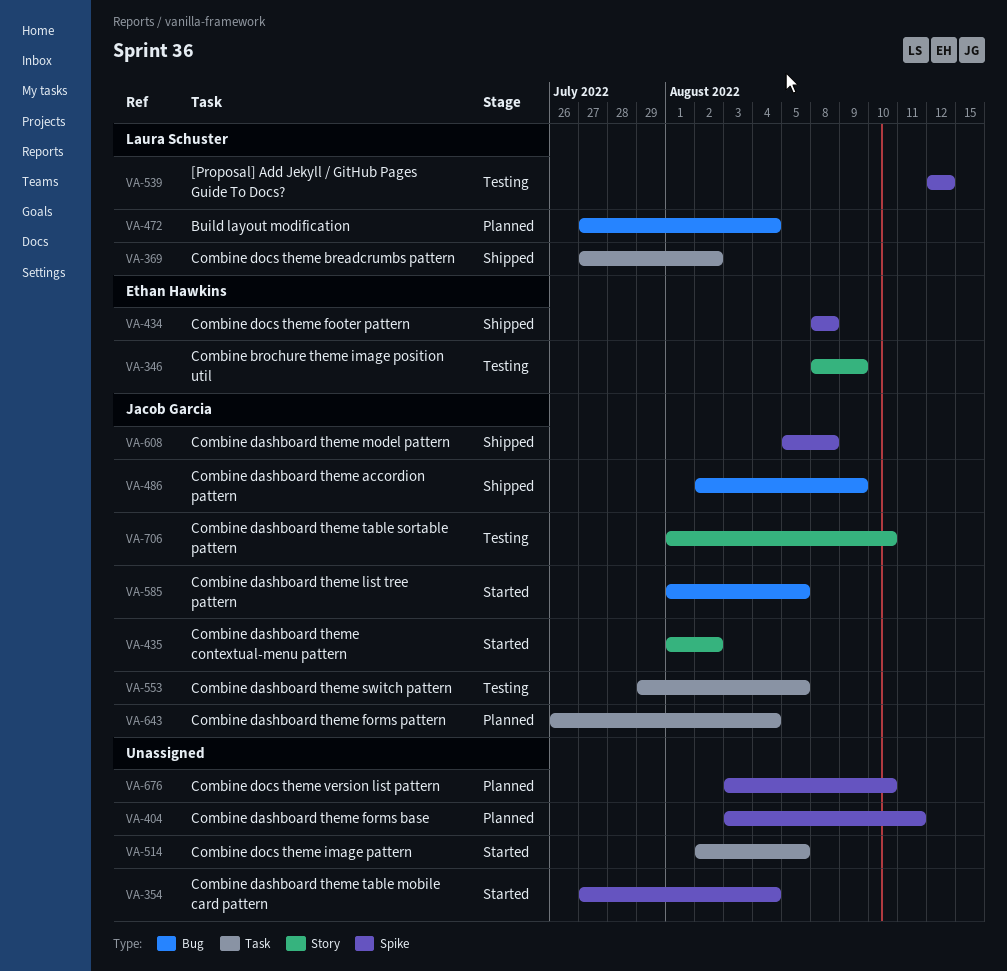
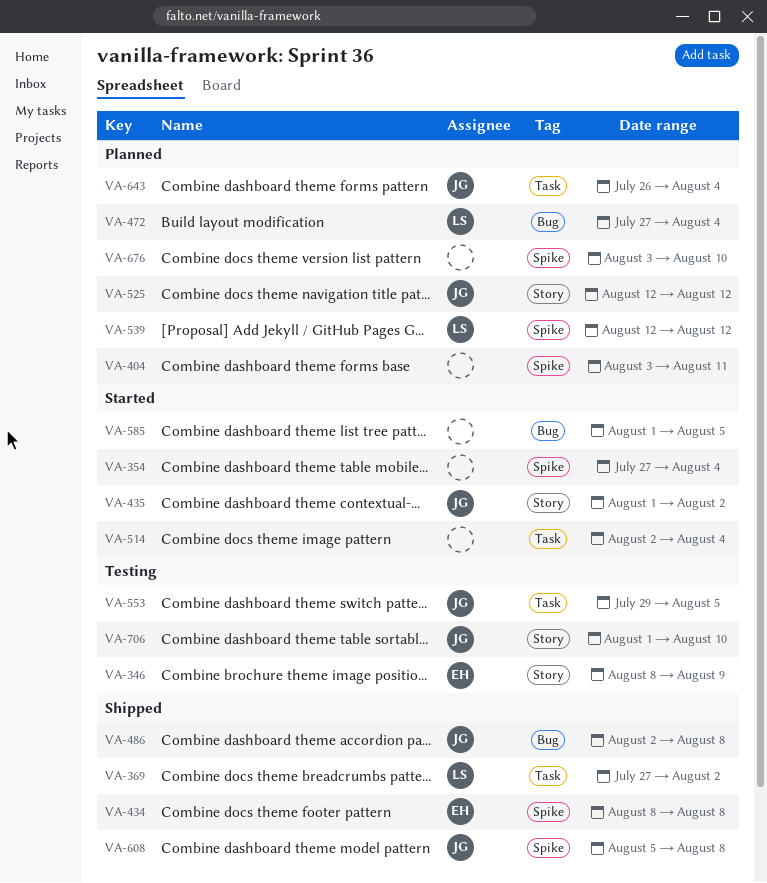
VA-486, due: Aug 9 -> Aug 8
VA-514, due: Aug 5 -> Aug 4
VA-525: none -> present
VA-539, status: Testing -> Planned
VA-585, owner: Jacob Garcia -> none

